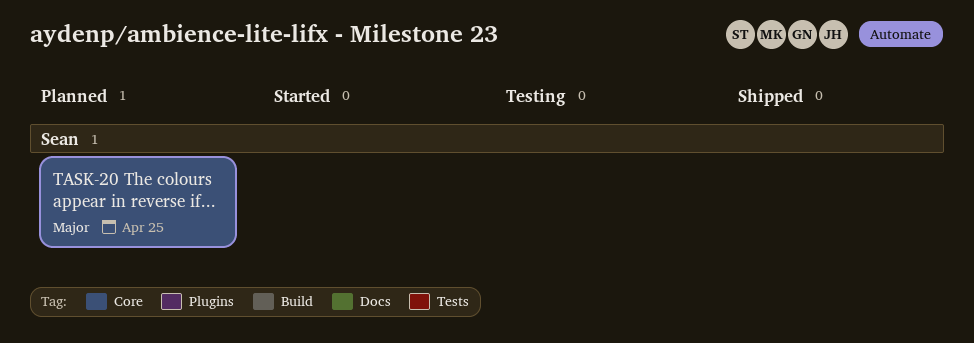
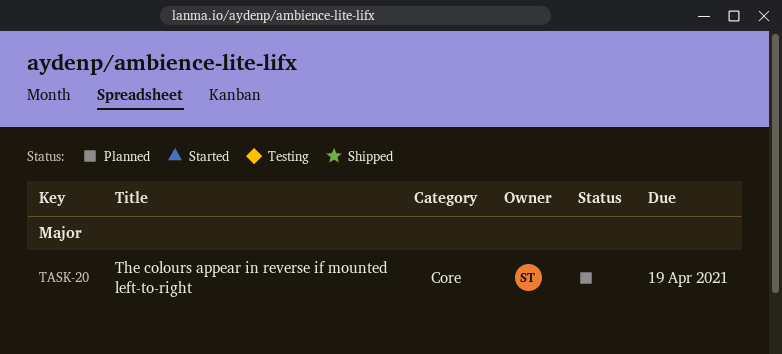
TASK-20, due: Apr 25 -> Apr 19

